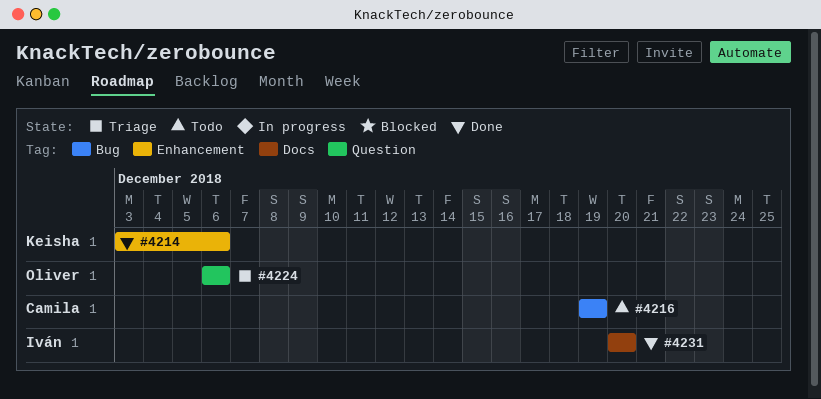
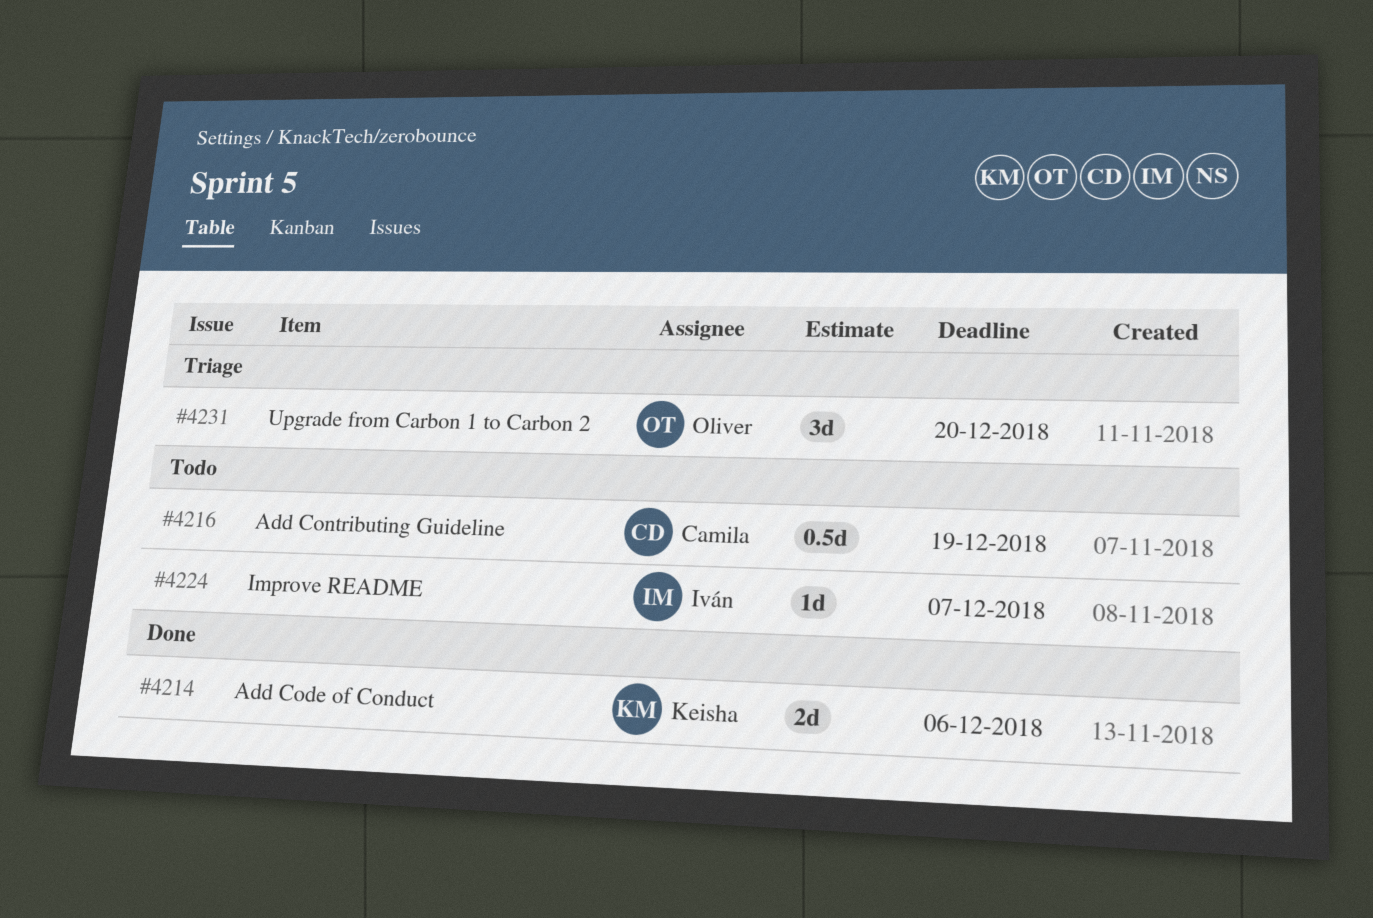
#4224, status: Triage -> Todo
#4224, owner: Oliver -> Iván
#4224, due: Dec 6 -> Dec 7
#4231, status: Done -> Triage
#4231, owner: Iván -> Oliver

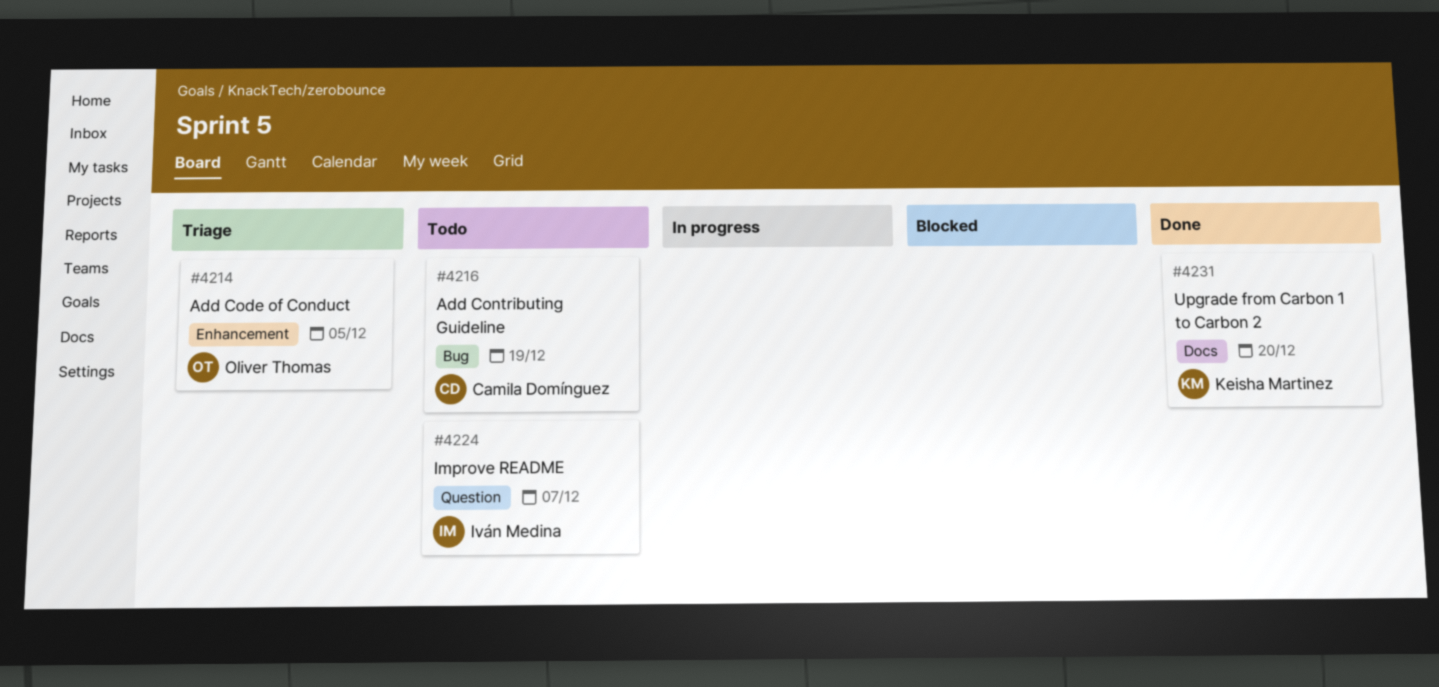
#4214, status: Done -> Triage
#4214, owner: Keisha Martinez -> Oliver Thomas
#4214, due: Dec 6 -> Dec 5
#4231, status: Triage -> Done
#4231, owner: Oliver Thomas -> Keisha Martinez

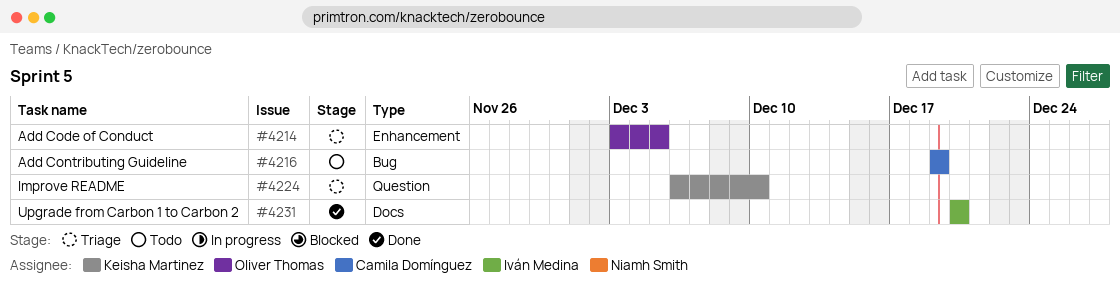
#4224, status: Todo -> Triage
#4224, owner: Iván Medina -> Keisha Martinez
#4224, due: Dec 7 -> Dec 10
#4231, owner: Keisha Martinez -> Iván Medina

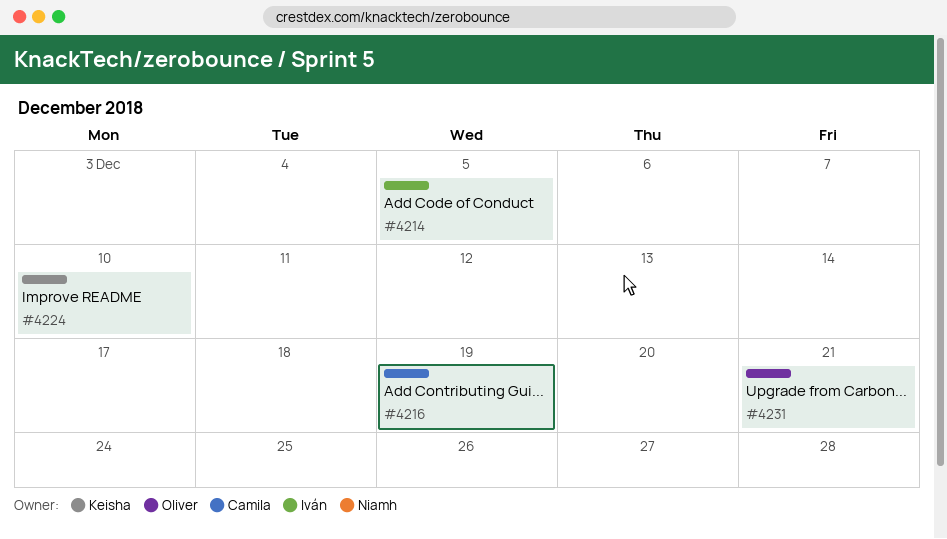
#4214, owner: Oliver Thomas -> Iván Medina
#4231, owner: Iván Medina -> Oliver Thomas
#4231, due: Dec 20 -> Dec 21

